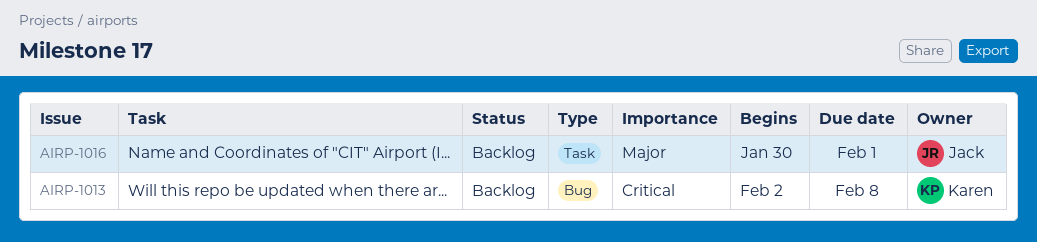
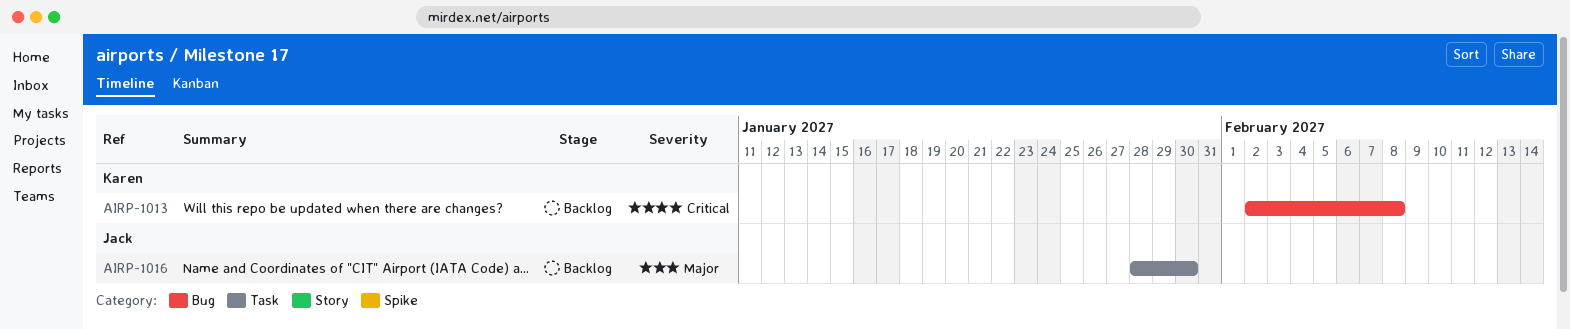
AIRP-1016, start: Jan 30 -> Jan 28
AIRP-1016, due: Feb 1 -> Jan 30

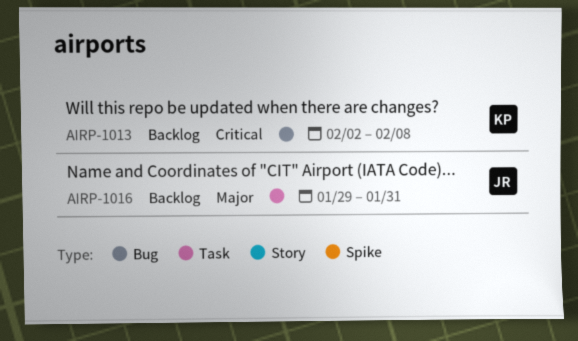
AIRP-1016, start: Jan 28 -> Jan 29
AIRP-1016, due: Jan 30 -> Jan 31

